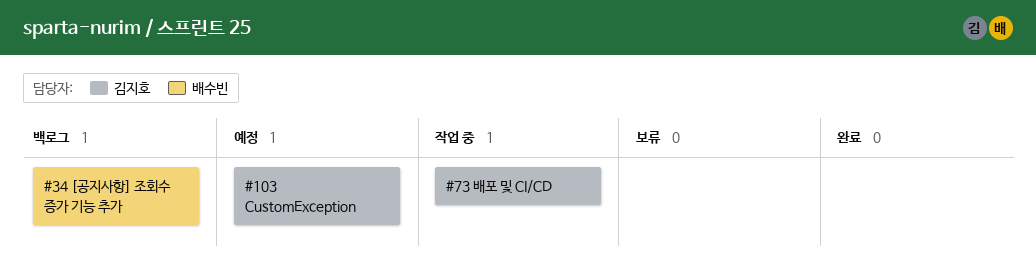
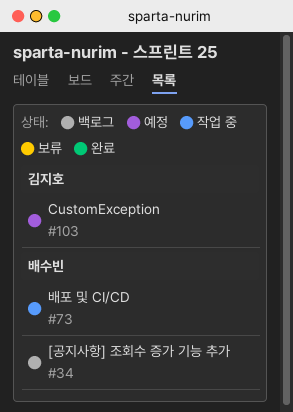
#73, owner: 김지호 -> 배수빈

